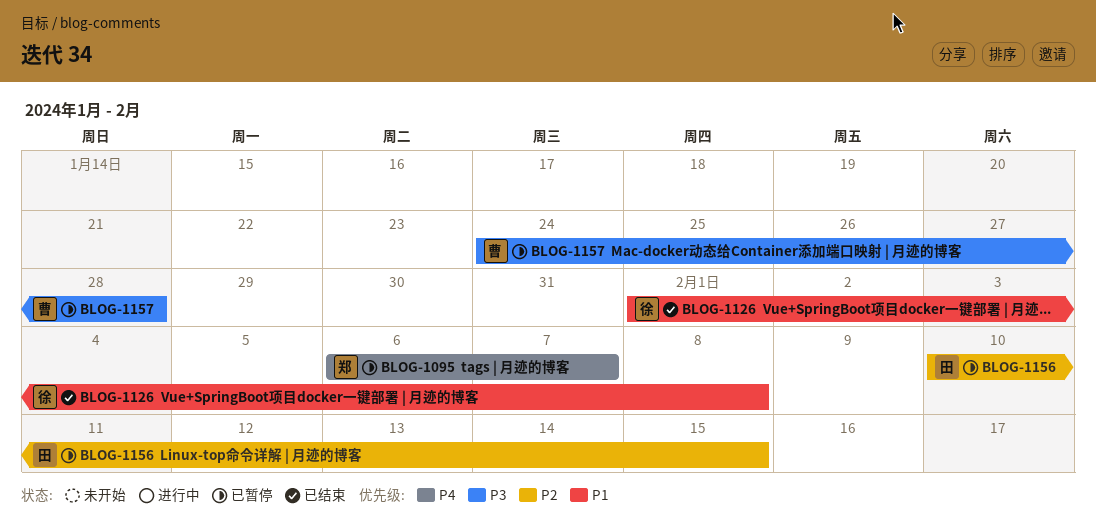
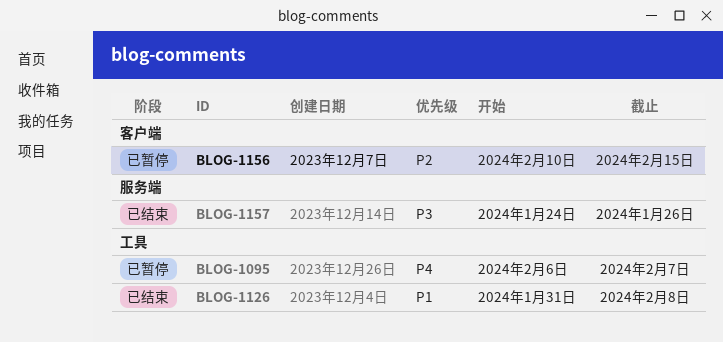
BLOG-1126, start: Feb 1 -> Jan 31
BLOG-1157, status: 已暂停 -> 已结束
BLOG-1157, due: Jan 28 -> Jan 26

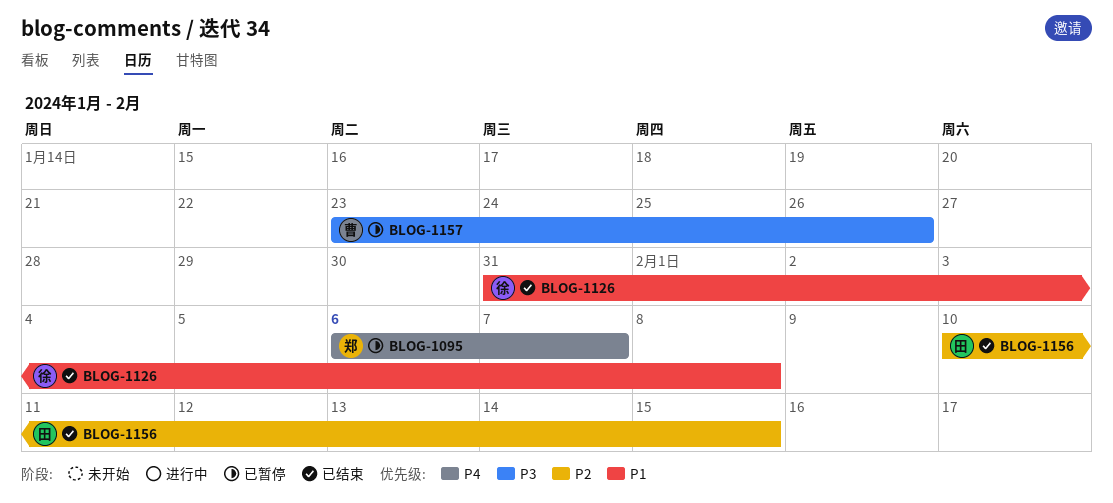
BLOG-1156, status: 已暂停 -> 已结束
BLOG-1157, status: 已结束 -> 已暂停
BLOG-1157, start: Jan 24 -> Jan 23

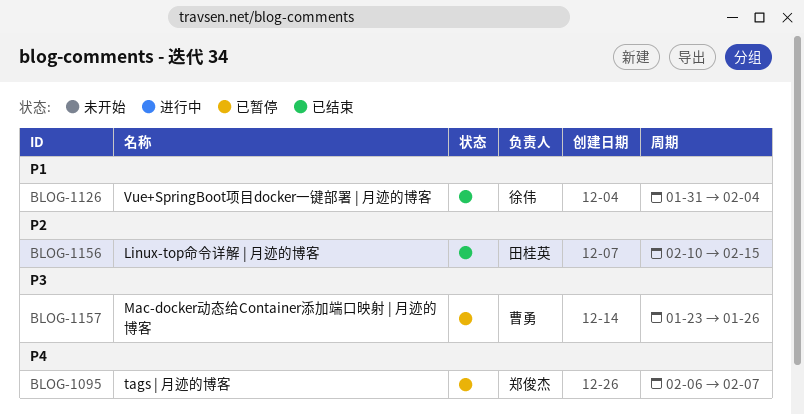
BLOG-1126, due: Feb 8 -> Feb 4

